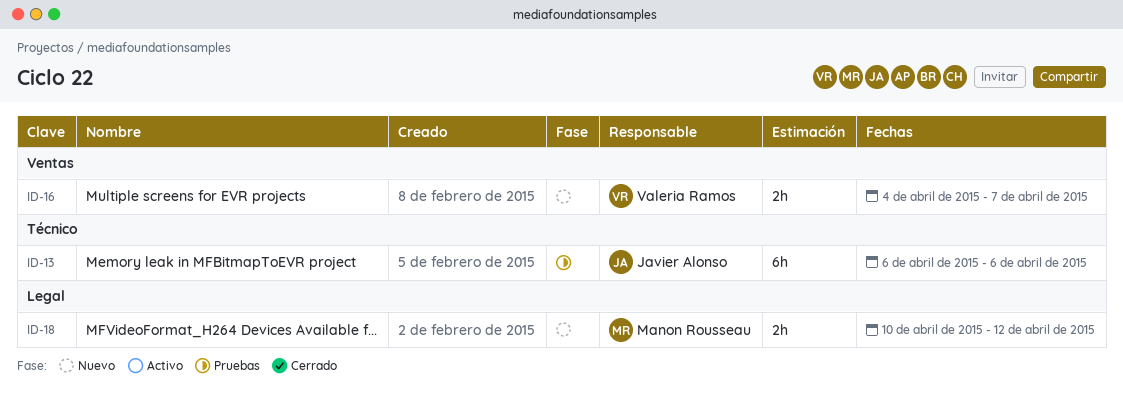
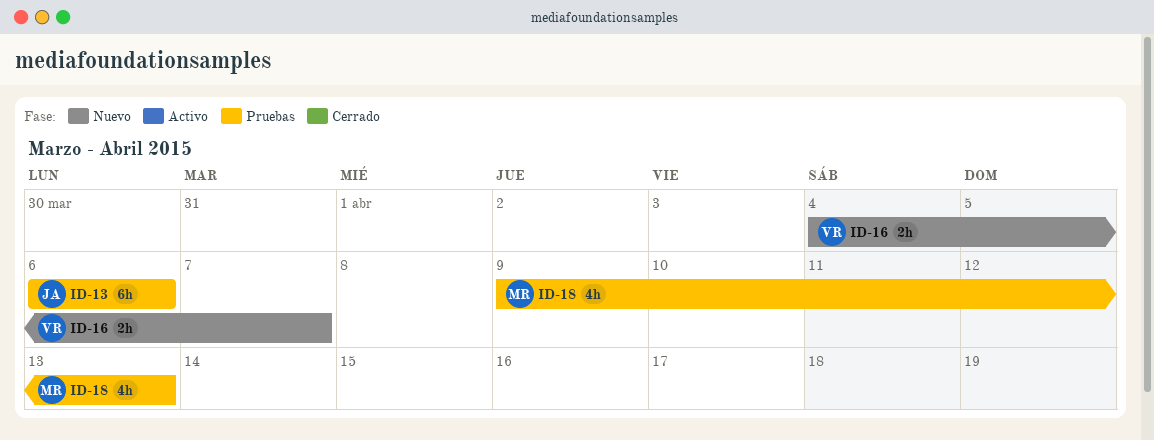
ID-18, status: Nuevo -> Pruebas
ID-18, estimate: 2h -> 4h
ID-18, start: Apr 10 -> Apr 9
ID-18, due: Apr 12 -> Apr 13

